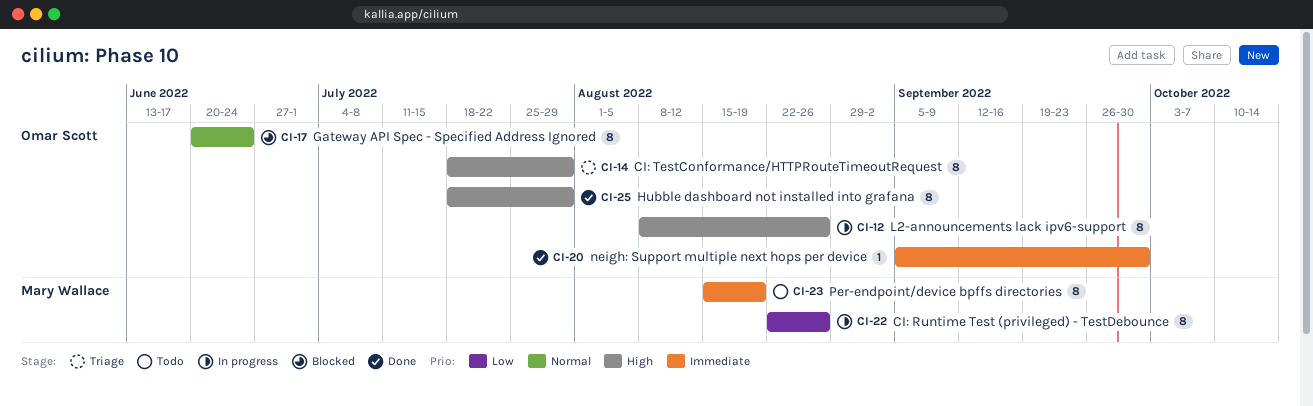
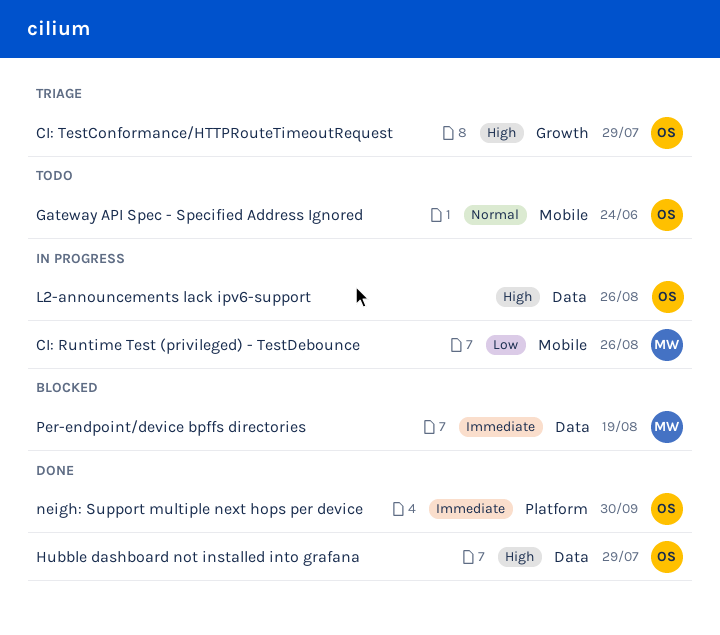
Gateway API Spec - Specified Address Ignored, status: Blocked -> Todo
Per-endpoint/device bpffs directories, status: Todo -> Blocked

